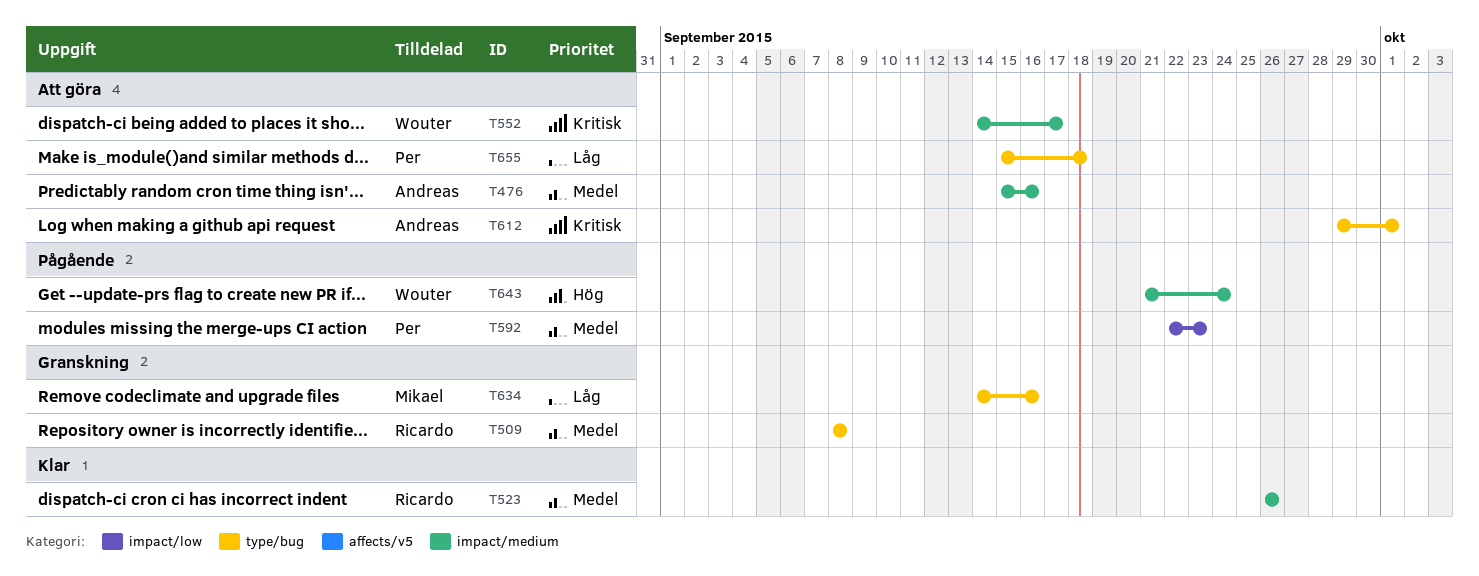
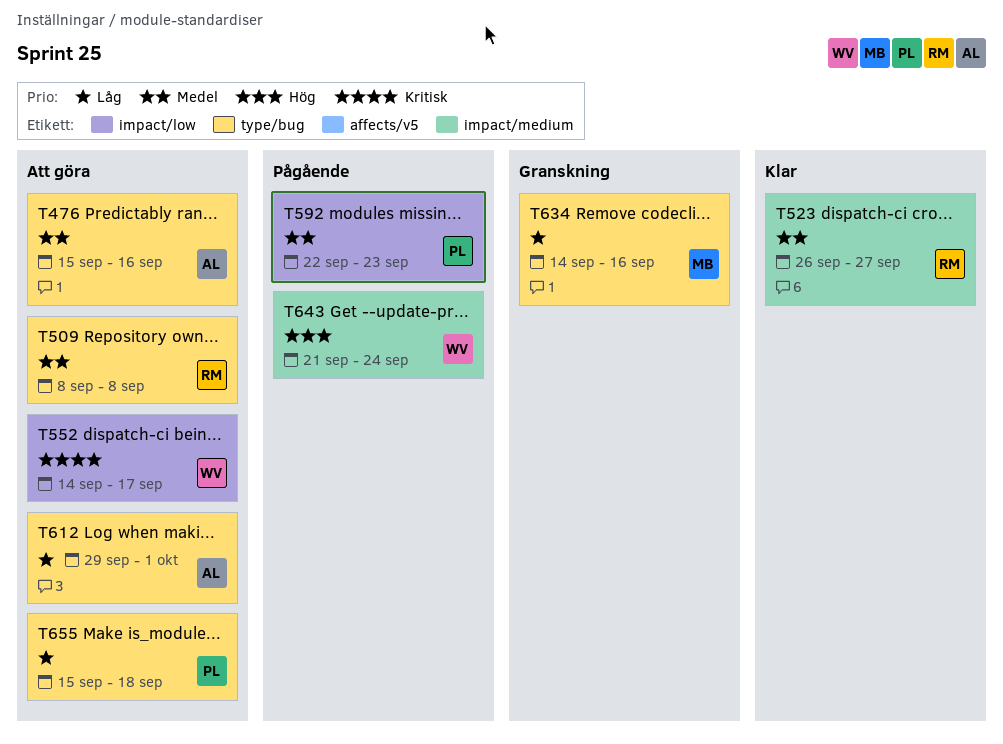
T476, label: impact/medium -> type/bug
T509, status: Granskning -> Att göra
T523, due: Sep 26 -> Sep 27
T552, label: impact/medium -> impact/low
T612, priority: Kritisk -> Låg

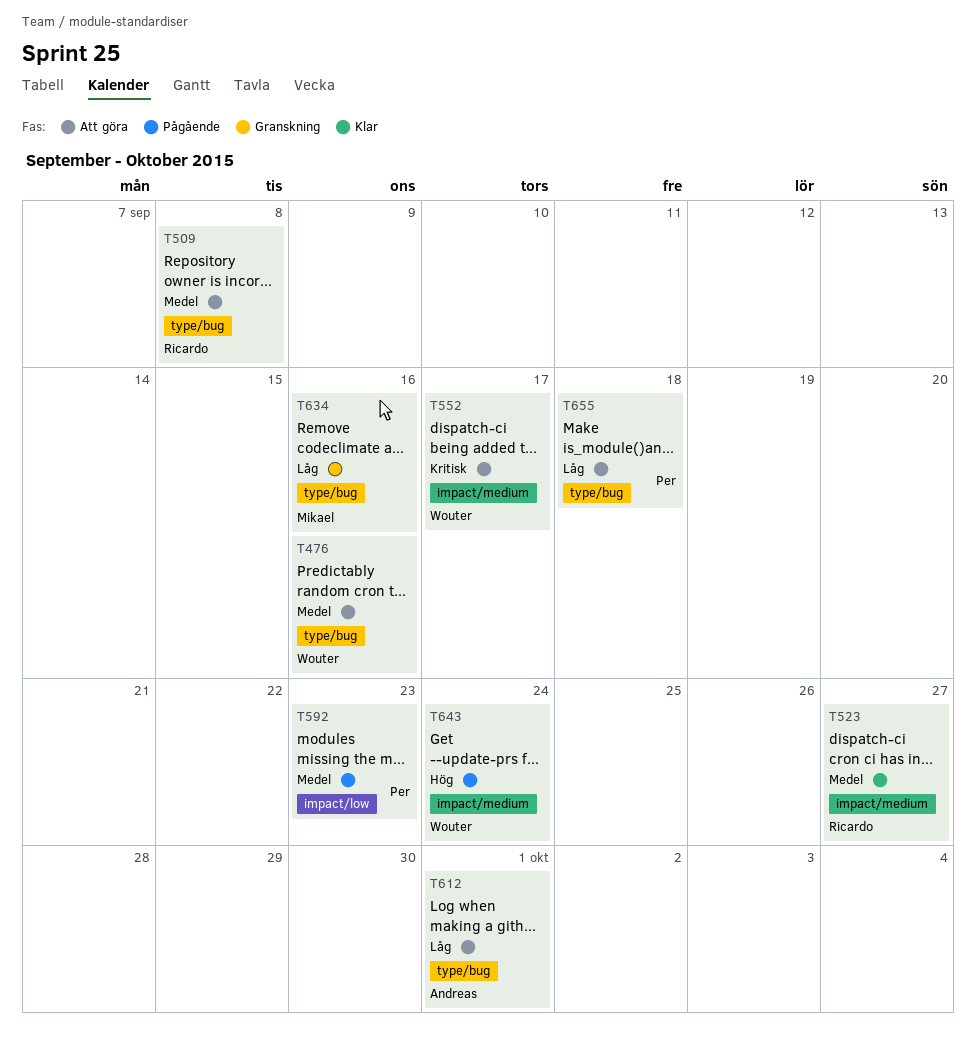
T476, owner: Andreas -> Wouter
T552, label: impact/low -> impact/medium

